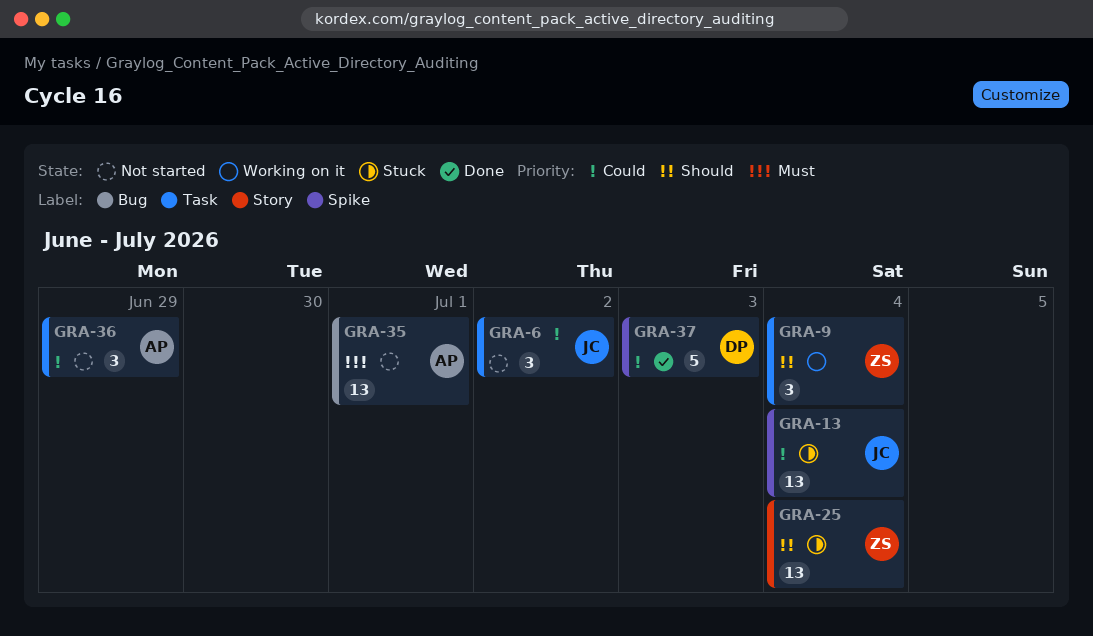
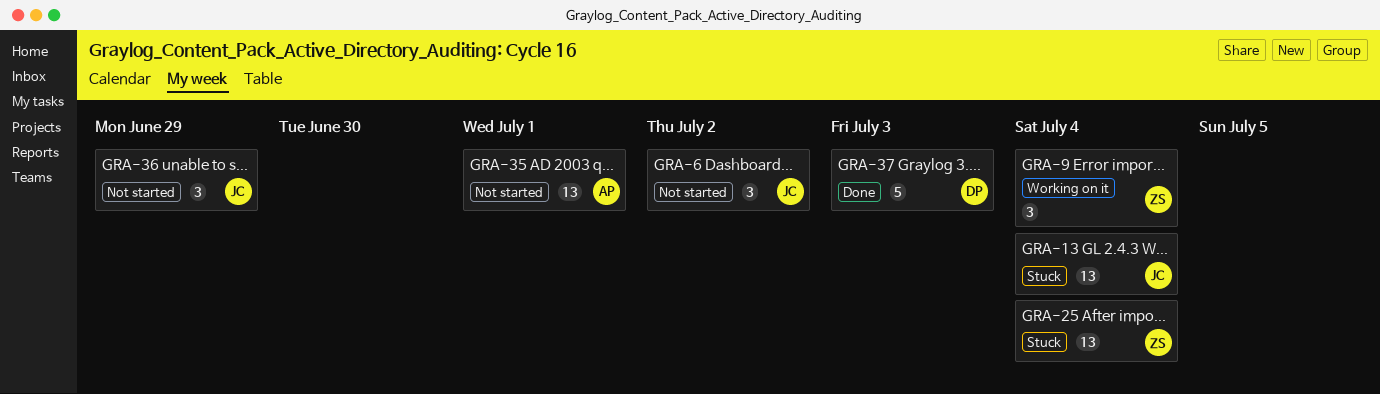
GRA-36, owner: AP -> JC

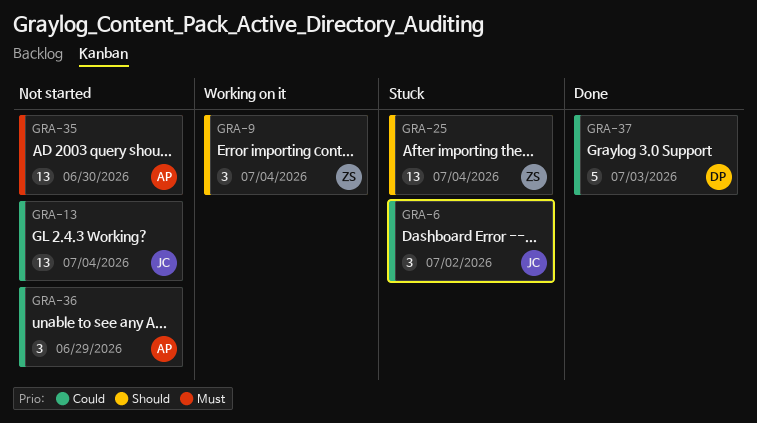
GRA-6, status: Not started -> Stuck
GRA-13, status: Stuck -> Not started
GRA-35, due: Jul 1 -> Jun 30
GRA-36, owner: JC -> AP

